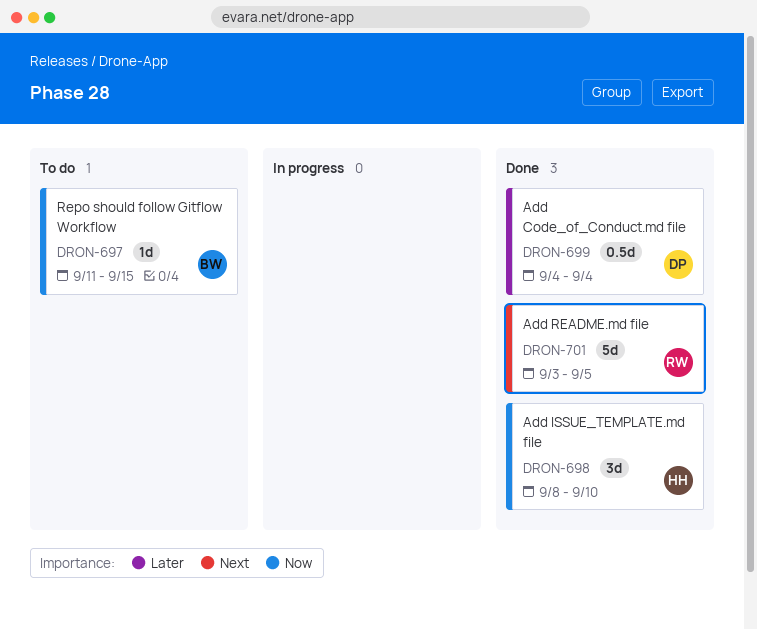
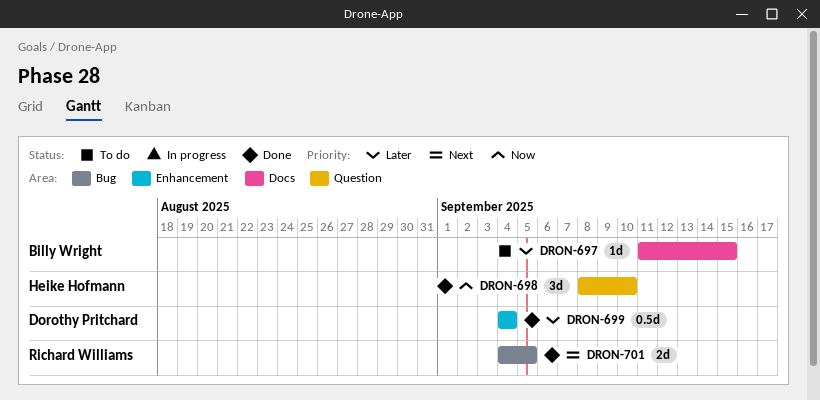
DRON-697, priority: Now -> Later
DRON-701, estimate: 5d -> 2d
DRON-701, start: Sep 3 -> Sep 4

